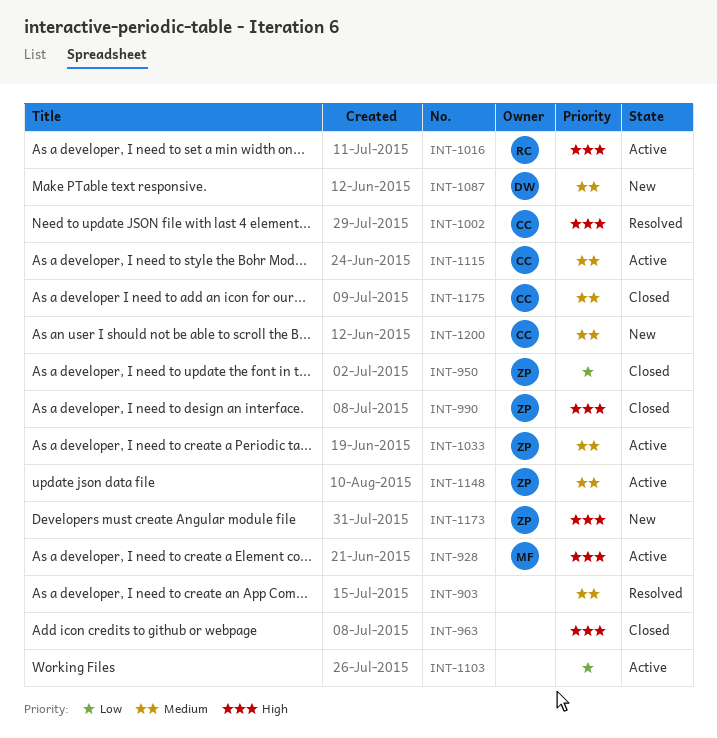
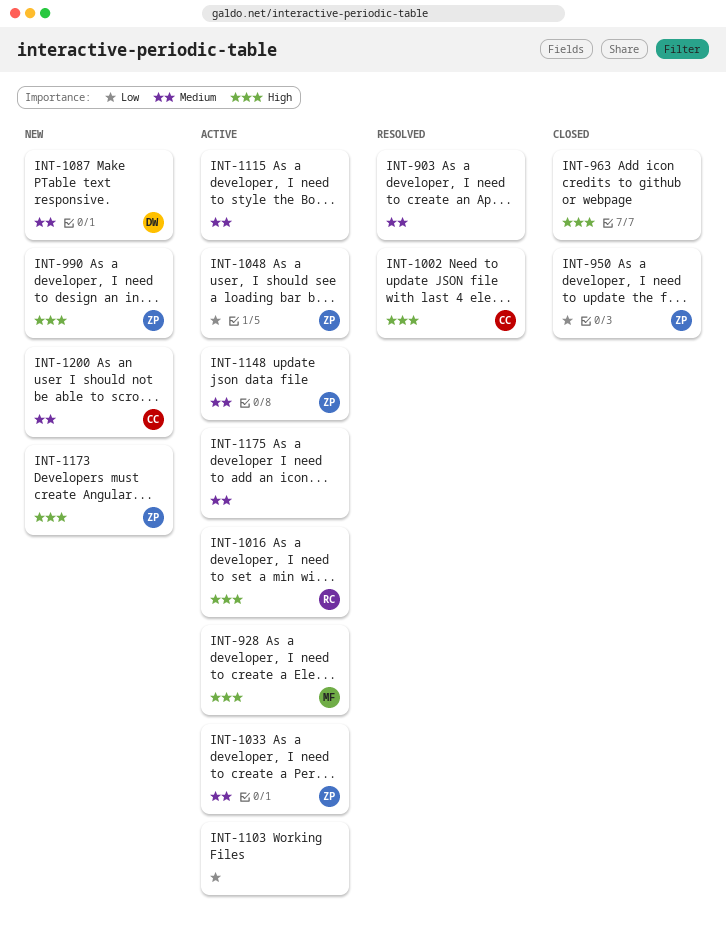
INT-990, status: Closed -> New
INT-1048: none -> present
INT-1115, owner: CC -> none
INT-1175, status: Closed -> Active
INT-1175, owner: CC -> none

